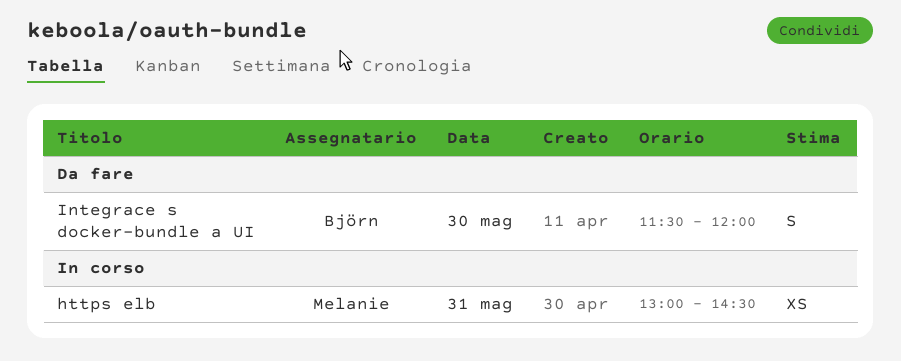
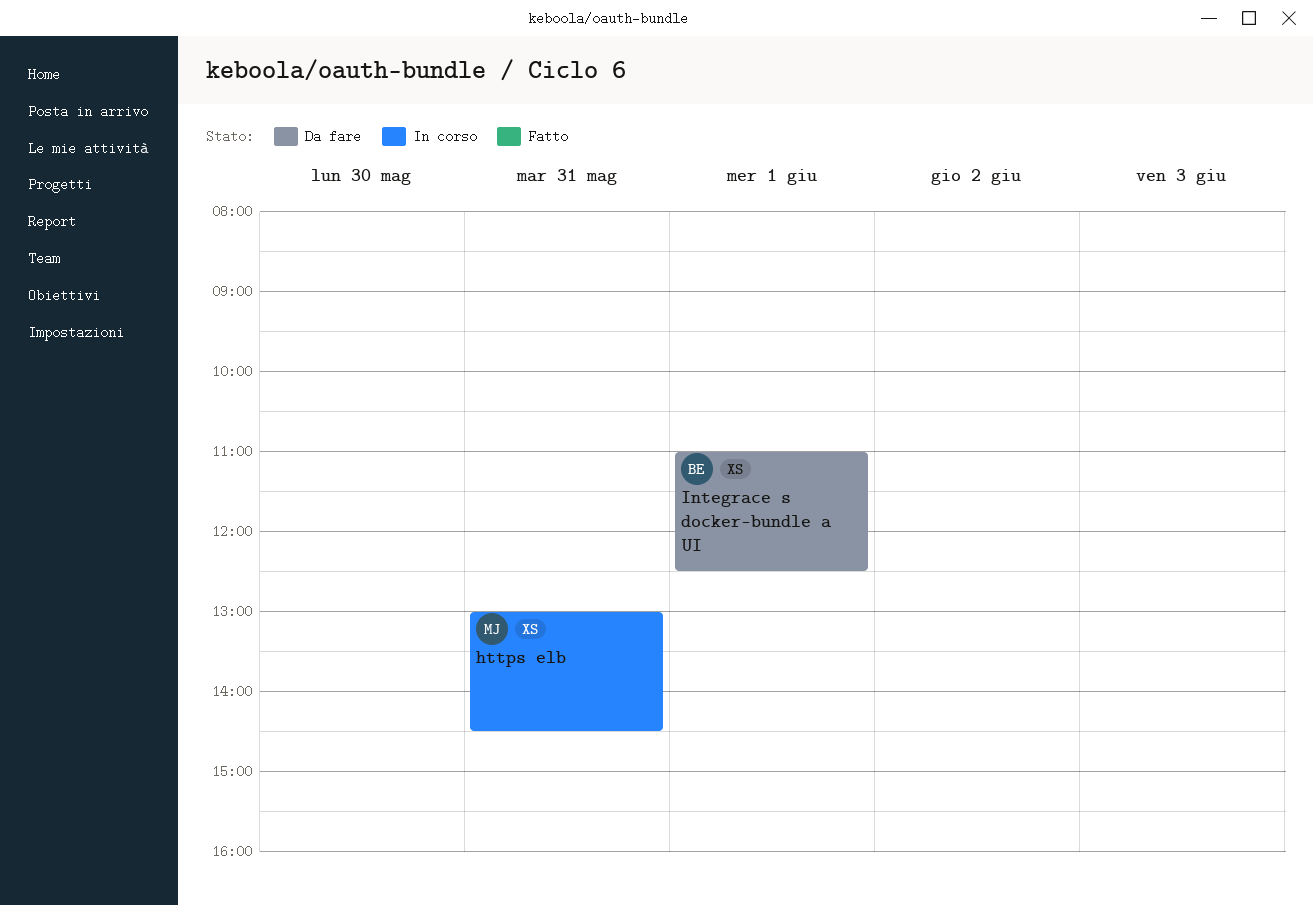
Integrace s docker-bundle a UI, estimate: S -> XS
Integrace s docker-bundle a UI, day: May 30 -> Jun 1
Integrace s docker-bundle a UI, begins: 11:30 -> 11:00
Integrace s docker-bundle a UI, ends: 12:00 -> 12:30

